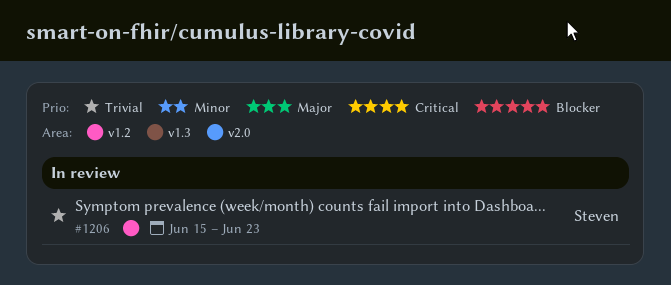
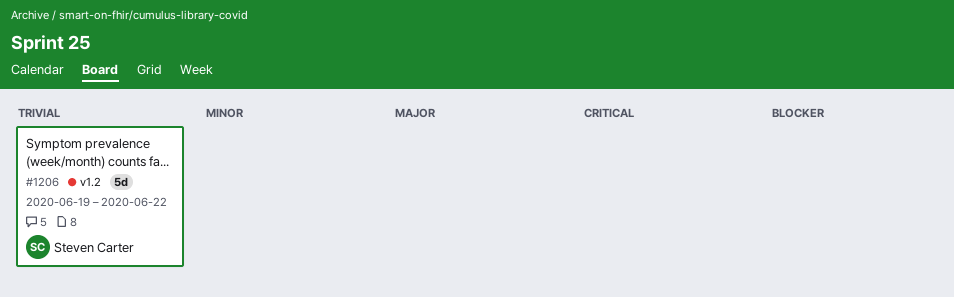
#1206, start: Jun 15 -> Jun 19
#1206, due: Jun 23 -> Jun 22

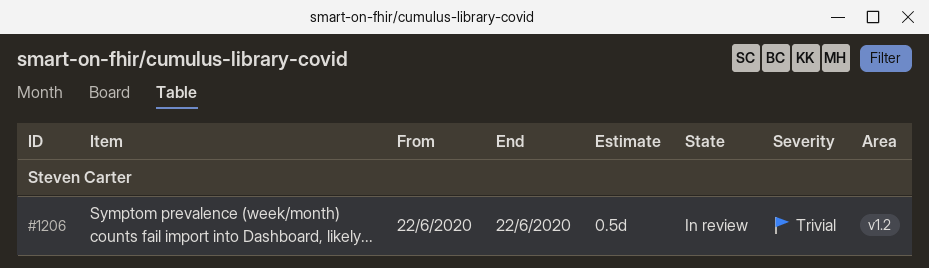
#1206, estimate: 5d -> 0.5d
#1206, start: Jun 19 -> Jun 22

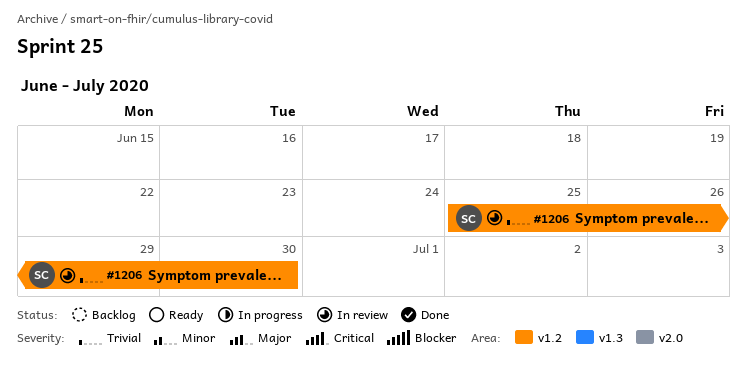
#1206, start: Jun 22 -> Jun 25
#1206, due: Jun 22 -> Jun 30

